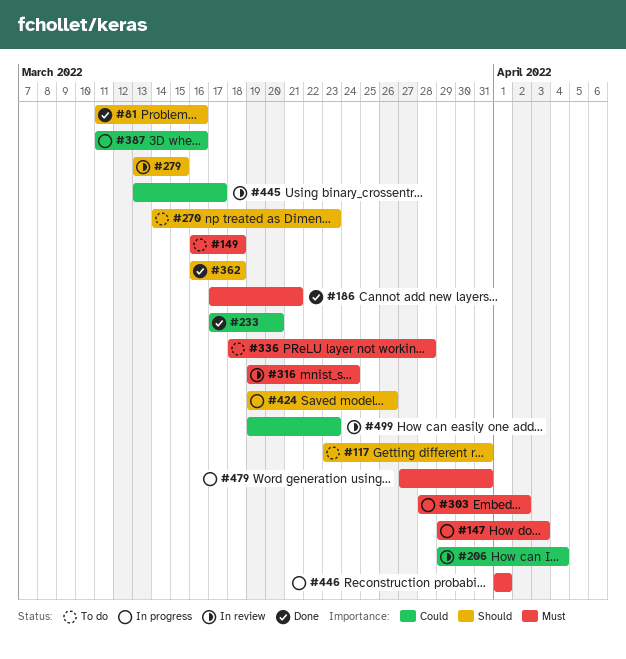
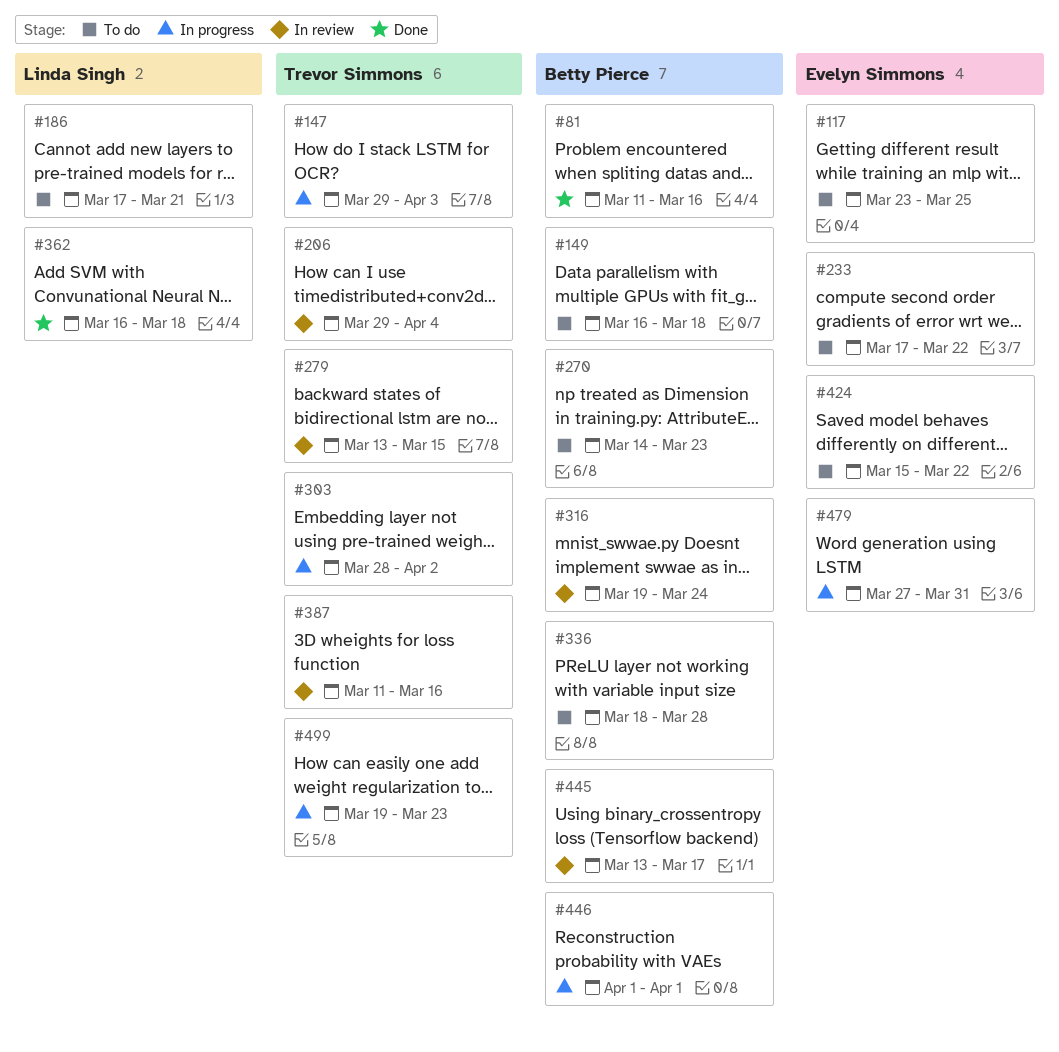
#117, due: Mar 31 -> Mar 25
#186, status: Done -> To do
#233, status: Done -> To do
#233, due: Mar 20 -> Mar 22
#387, status: In progress -> In review
#424, status: In progress -> To do
#424, start: Mar 19 -> Mar 15
#424, due: Mar 26 -> Mar 22
#499, status: In review -> In progress

